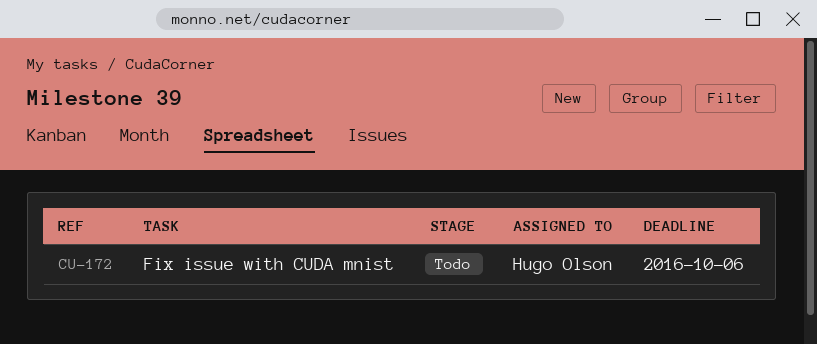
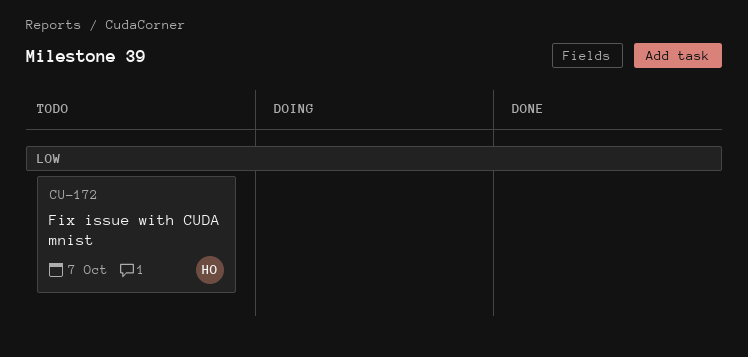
CU-172, due: Oct 6 -> Oct 7

